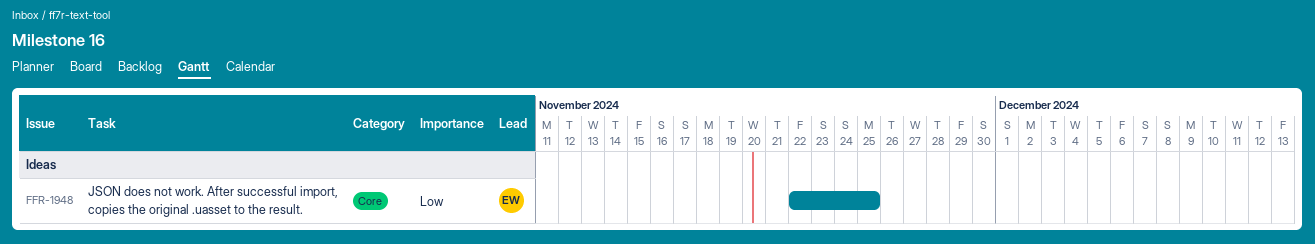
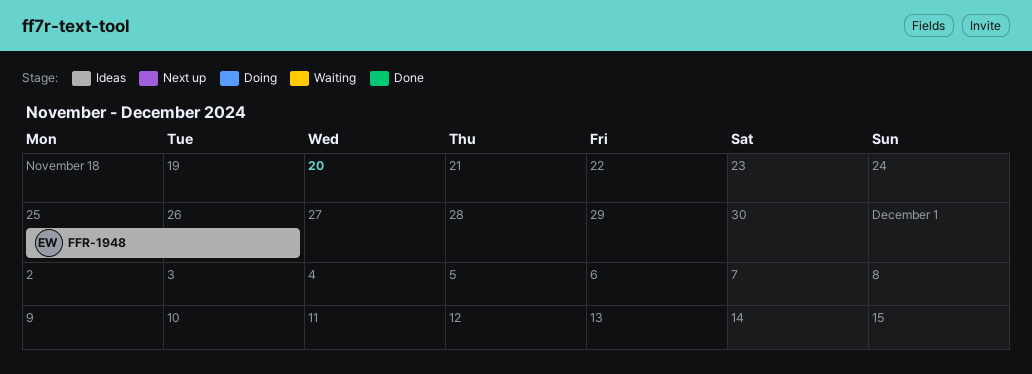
FFR-1948, start: Nov 22 -> Nov 25
FFR-1948, due: Nov 25 -> Nov 26

